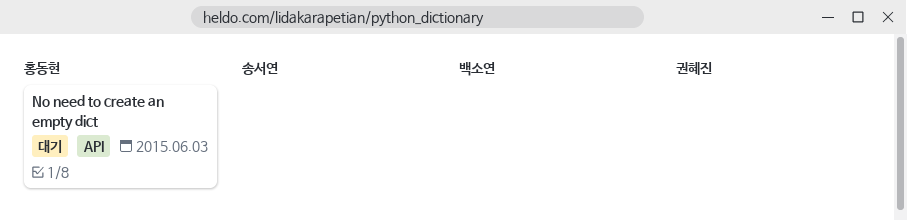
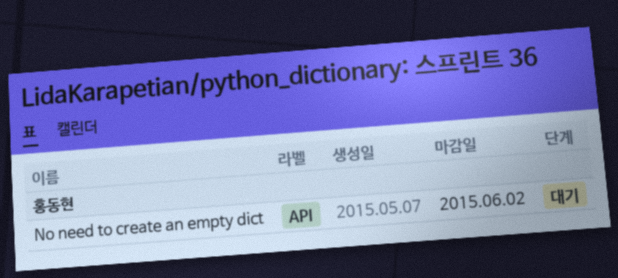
No need to create an empty dict, due: Jun 3 -> Jun 2

